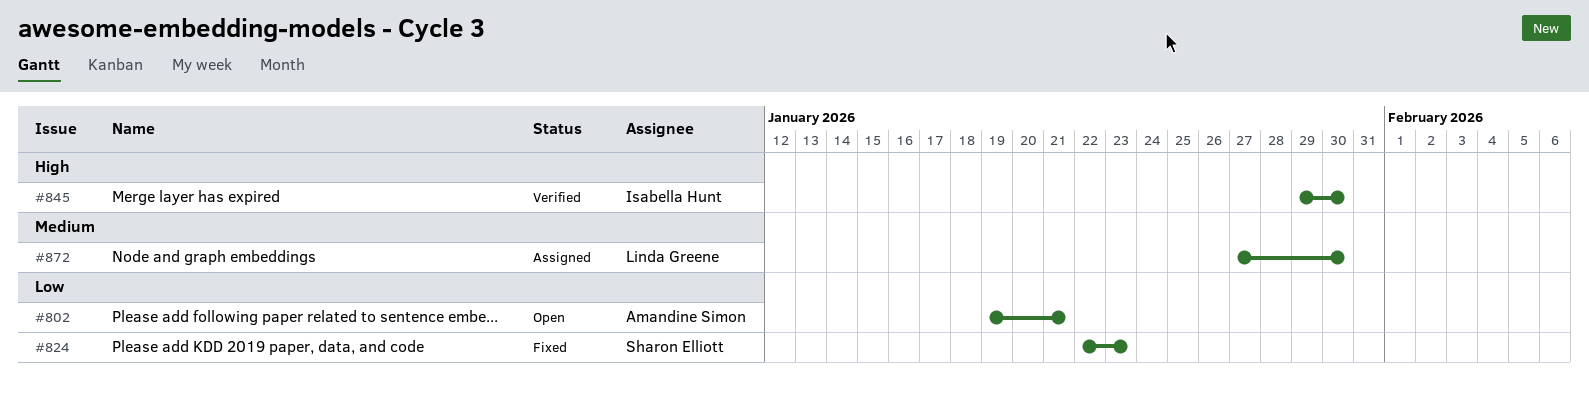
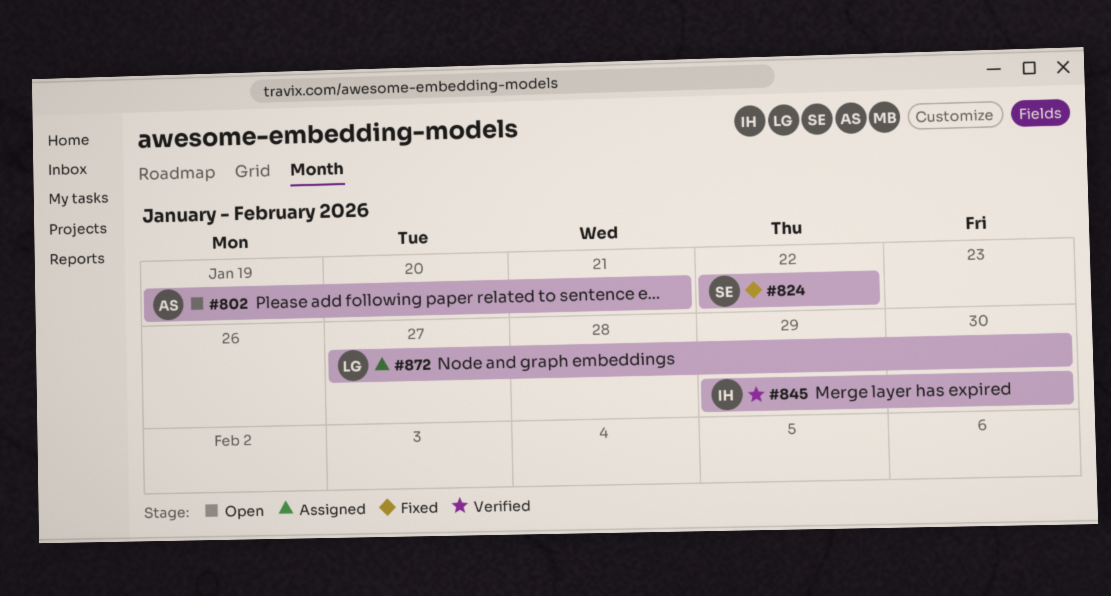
#824, due: Jan 23 -> Jan 22

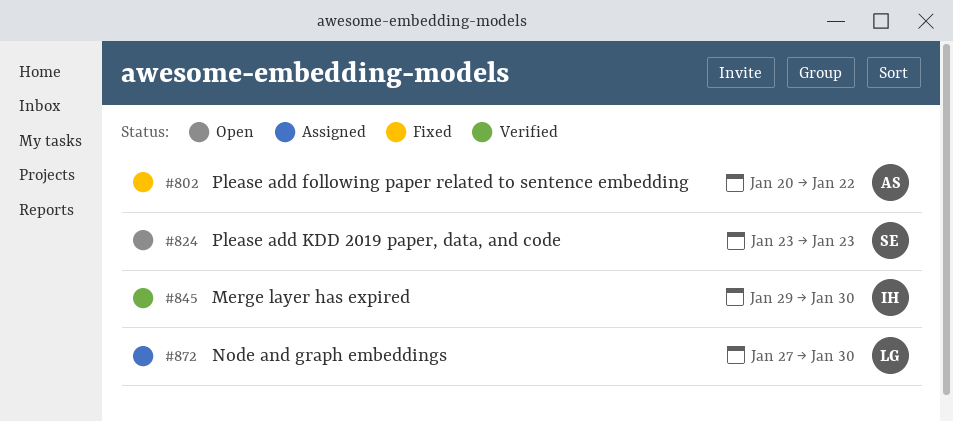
#802, status: Open -> Fixed
#802, start: Jan 19 -> Jan 20
#802, due: Jan 21 -> Jan 22
#824, status: Fixed -> Open
#824, start: Jan 22 -> Jan 23
#824, due: Jan 22 -> Jan 23

